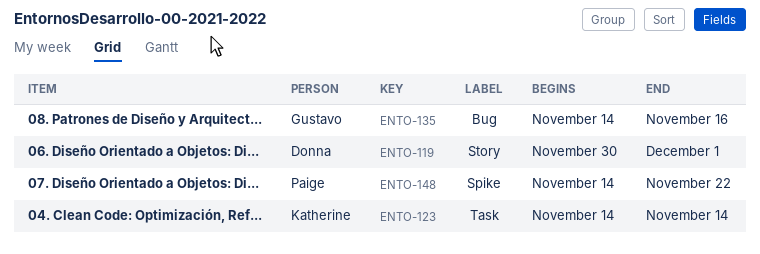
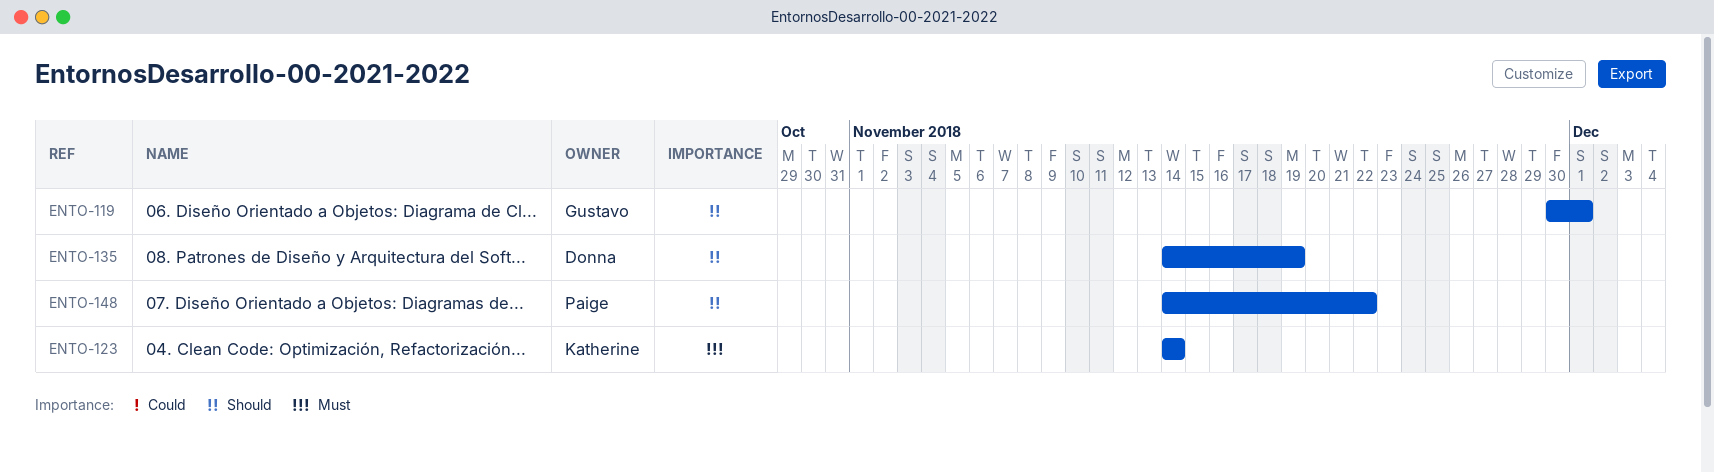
ENTO-119, owner: Donna -> Gustavo
ENTO-135, owner: Gustavo -> Donna
ENTO-135, due: Nov 16 -> Nov 19

